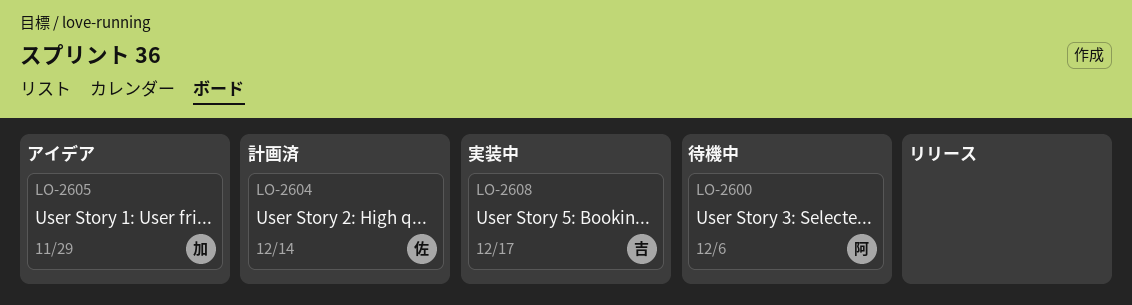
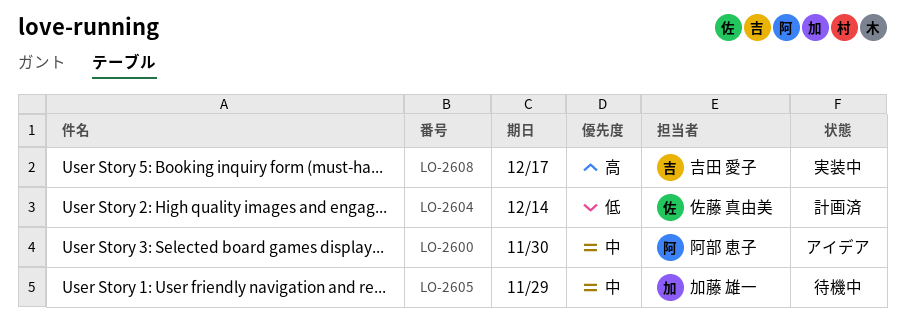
LO-2600, status: 待機中 -> アイデア
LO-2600, due: Dec 6 -> Nov 30
LO-2605, status: アイデア -> 待機中

